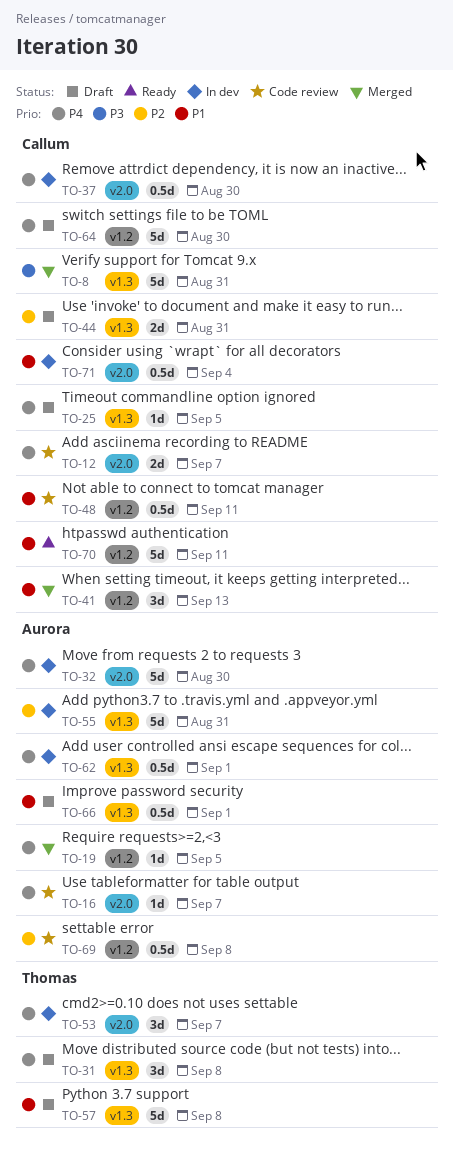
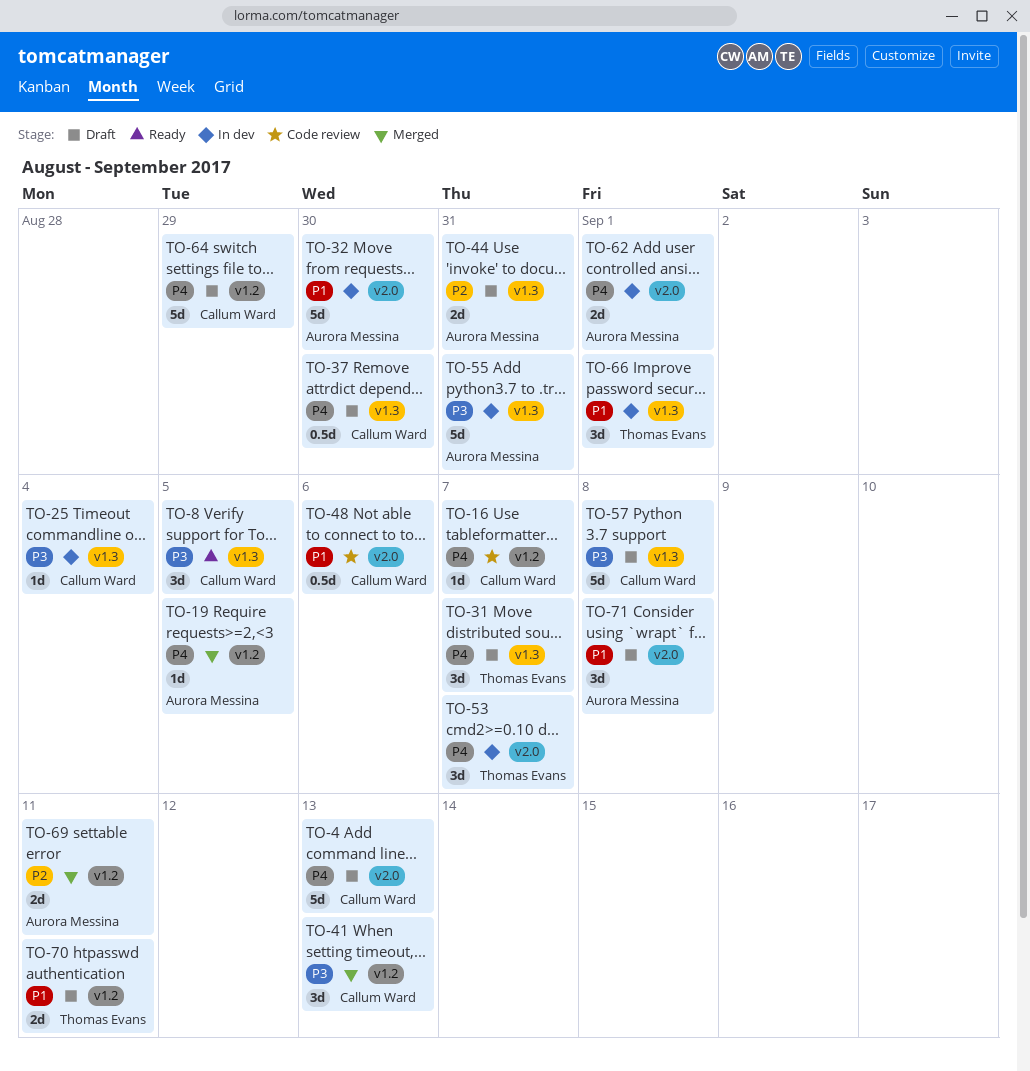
TO-4: none -> present
TO-8, status: Merged -> Ready
TO-8, estimate: 5d -> 3d
TO-8, due: Aug 31 -> Sep 5
TO-12: present -> none
TO-16, owner: Aurora Messina -> Callum Ward
TO-16, label: v2.0 -> v1.2
TO-25, status: Draft -> In dev
TO-25, priority: P4 -> P3
TO-25, due: Sep 5 -> Sep 4
TO-31, due: Sep 8 -> Sep 7
TO-32, priority: P4 -> P1
TO-37, status: In dev -> Draft
TO-37, label: v2.0 -> v1.3
TO-41, priority: P1 -> P3
TO-44, owner: Callum Ward -> Aurora Messina
TO-48, label: v1.2 -> v2.0
TO-48, due: Sep 11 -> Sep 6
TO-55, priority: P2 -> P3
TO-57, owner: Thomas Evans -> Callum Ward
TO-57, priority: P1 -> P3
TO-62, label: v1.3 -> v2.0
TO-62, estimate: 0.5d -> 2d
TO-64, due: Aug 30 -> Aug 29
TO-66, status: Draft -> In dev
TO-66, owner: Aurora Messina -> Thomas Evans
TO-66, estimate: 0.5d -> 3d
TO-69, status: Code review -> Merged
TO-69, estimate: 0.5d -> 2d
TO-69, due: Sep 8 -> Sep 11
TO-70, status: Ready -> Draft
TO-70, owner: Callum Ward -> Thomas Evans
TO-70, estimate: 5d -> 2d
TO-71, status: In dev -> Draft
TO-71, owner: Callum Ward -> Aurora Messina
TO-71, estimate: 0.5d -> 3d
TO-71, due: Sep 4 -> Sep 8

